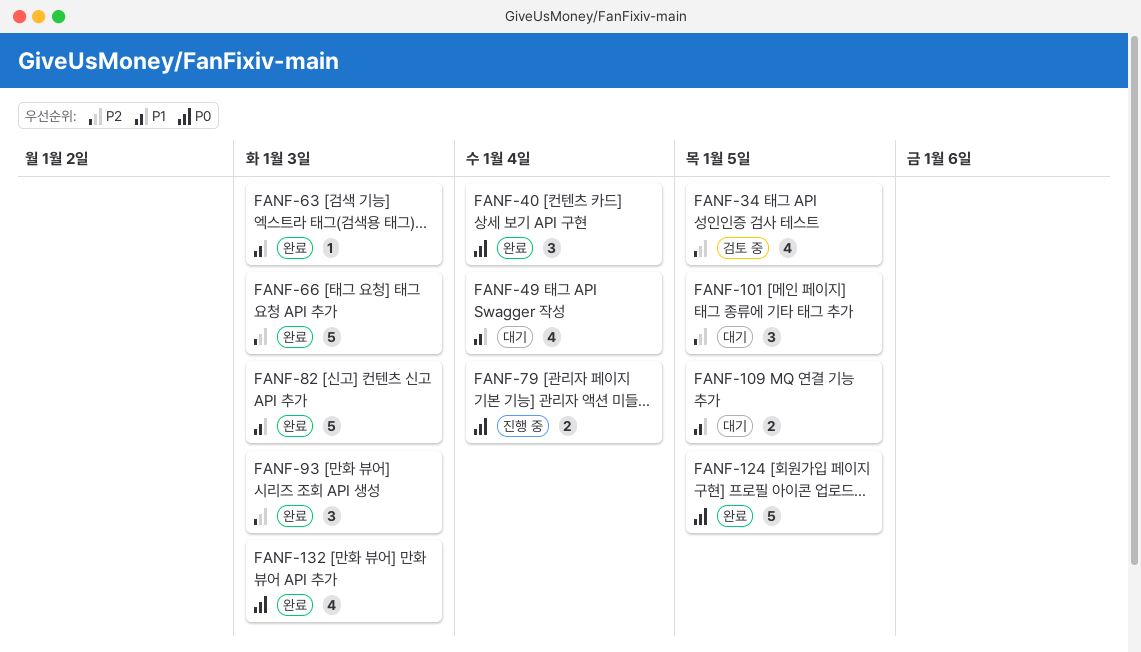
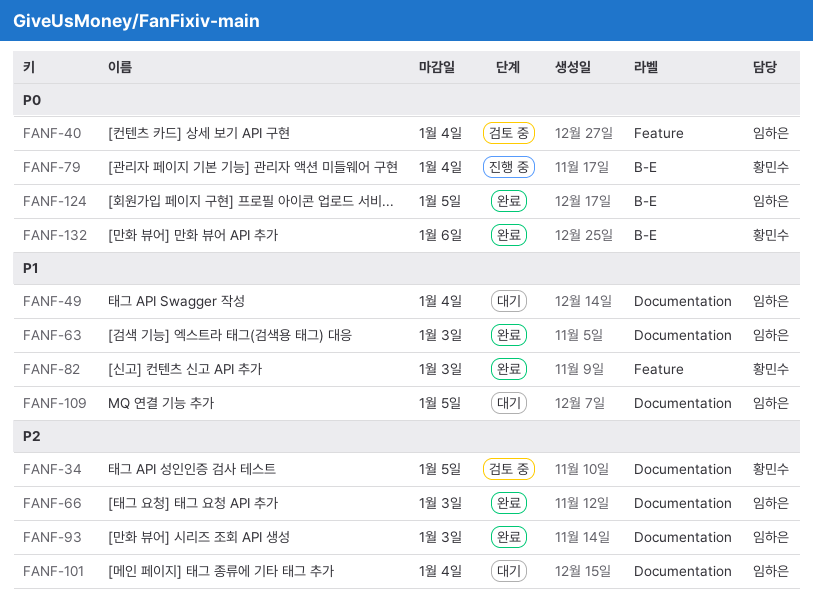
FANF-40, status: 완료 -> 검토 중
FANF-101, due: Jan 5 -> Jan 4
FANF-132, due: Jan 3 -> Jan 6

